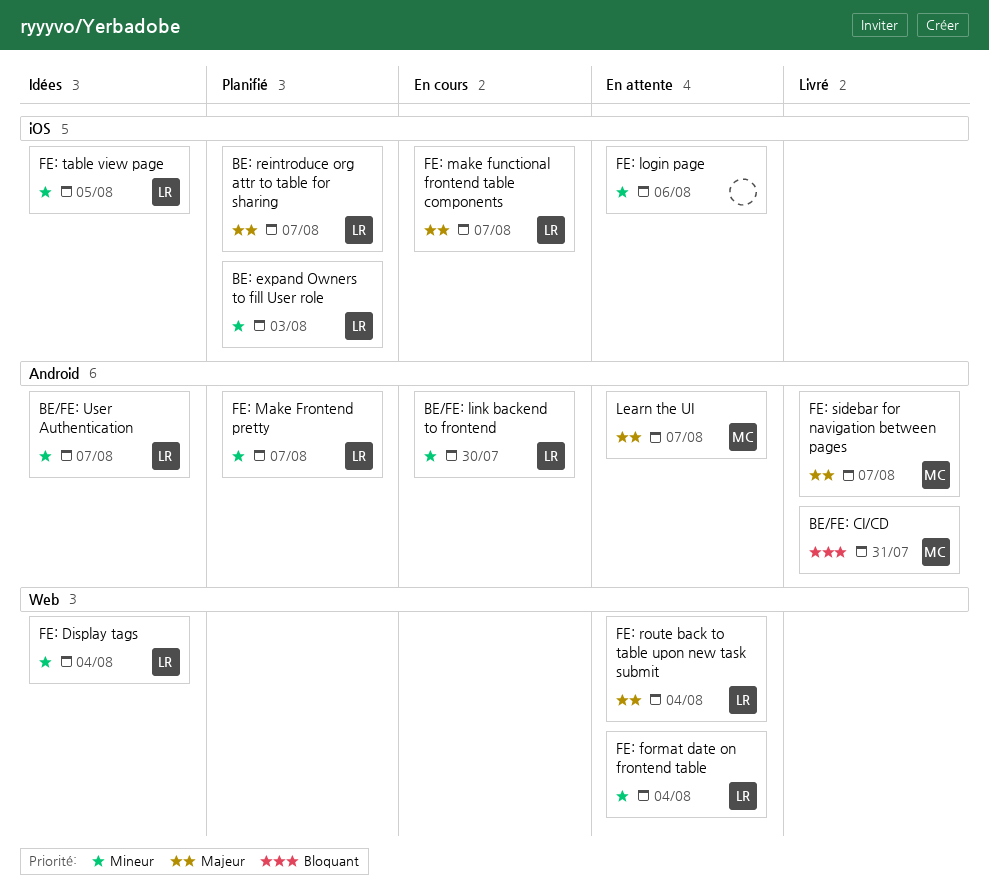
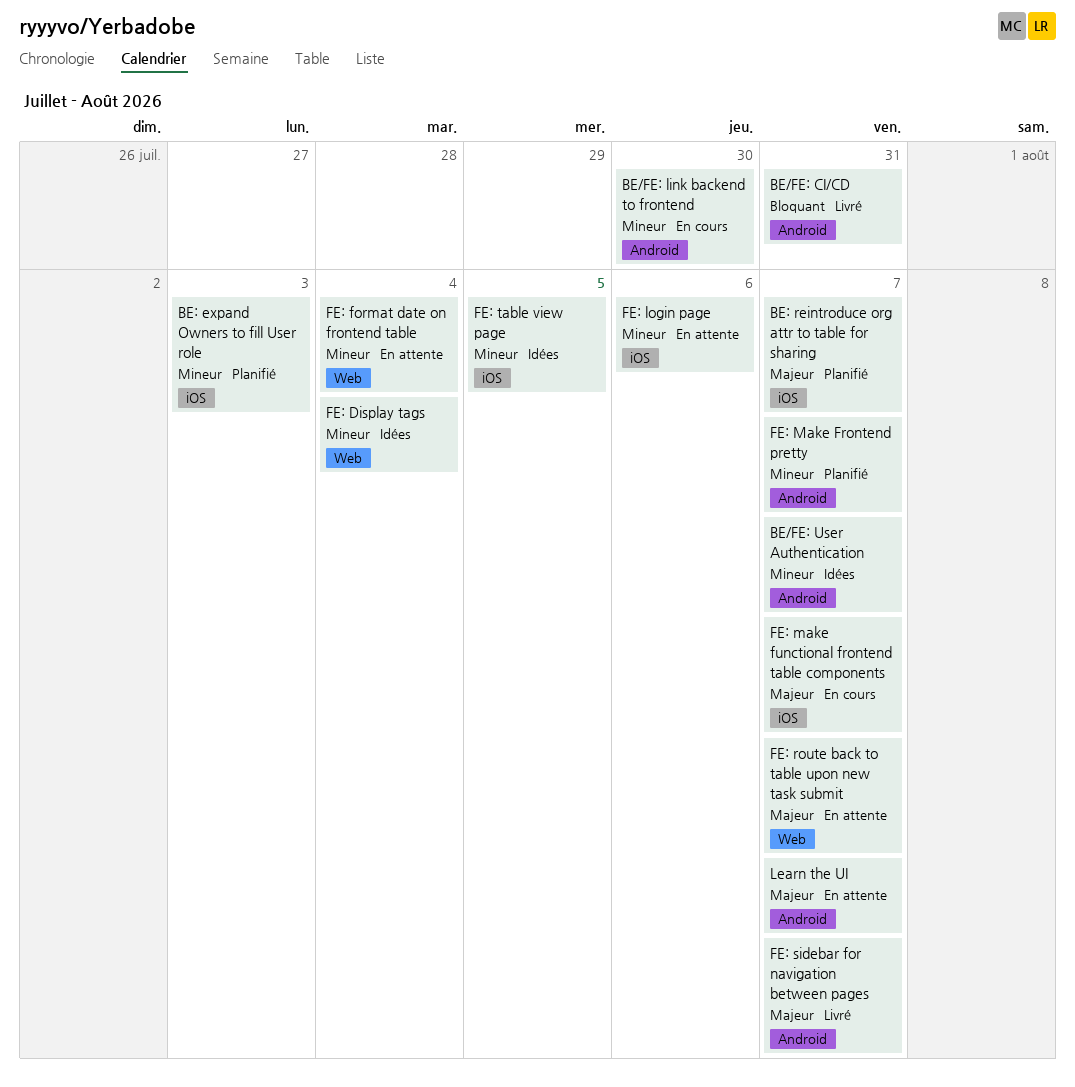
FE: route back to table upon new task submit, due: Aug 4 -> Aug 7

